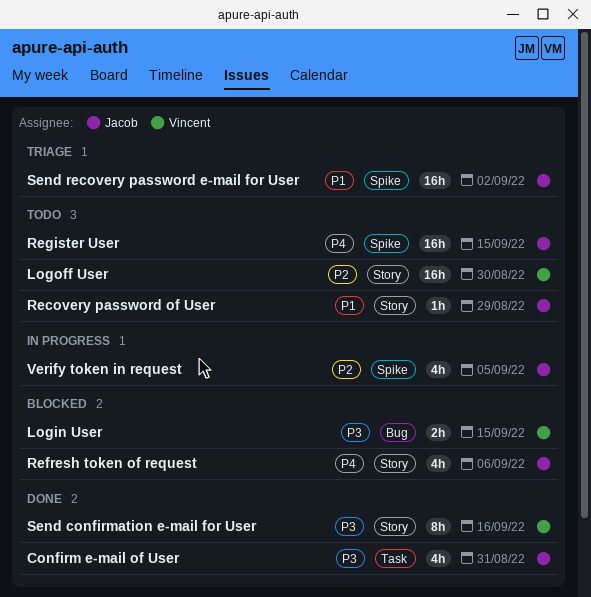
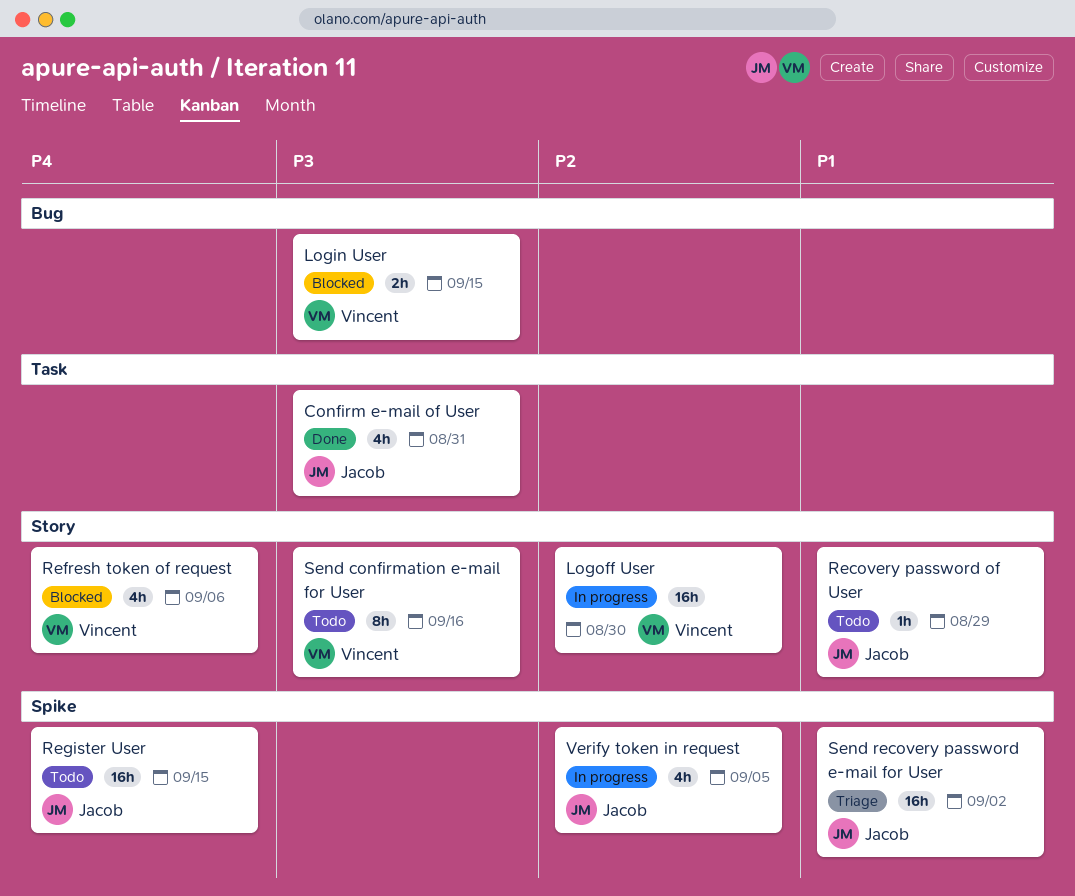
Logoff User, status: Todo -> In progress
Refresh token of request, owner: Jacob -> Vincent
Send confirmation e-mail for User, status: Done -> Todo

